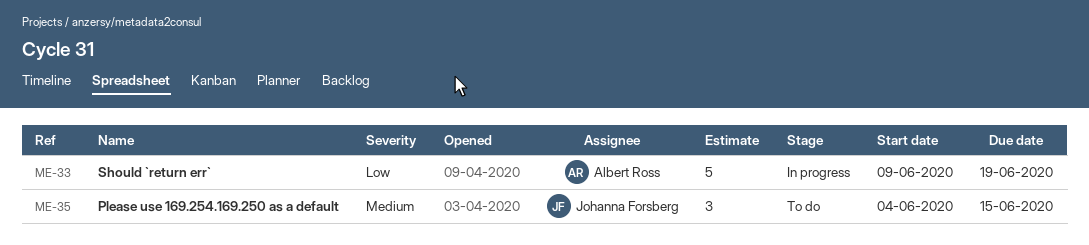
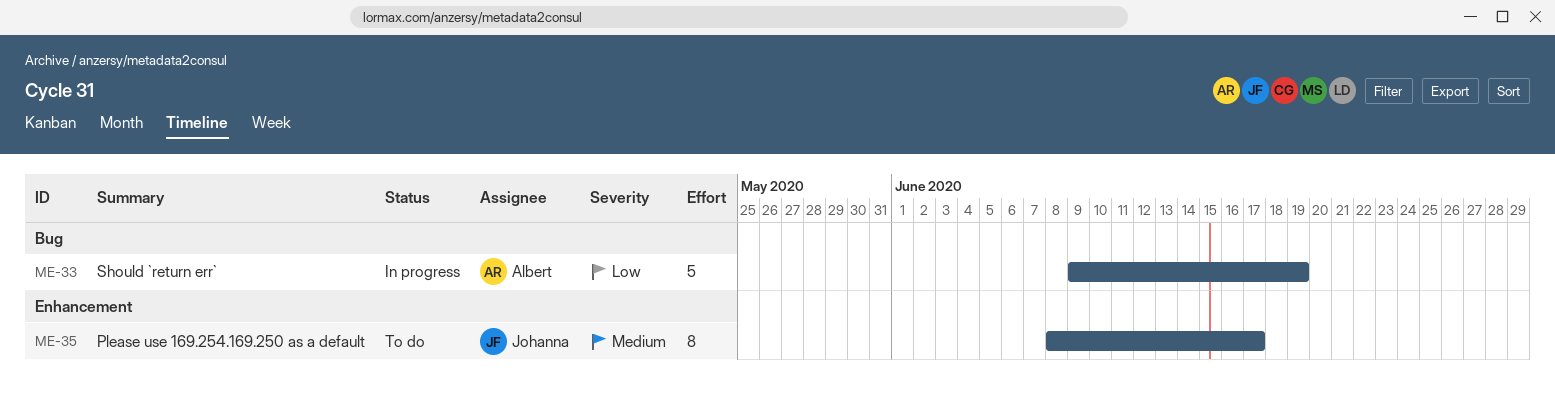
ME-35, estimate: 3 -> 8
ME-35, start: Jun 4 -> Jun 8
ME-35, due: Jun 15 -> Jun 17

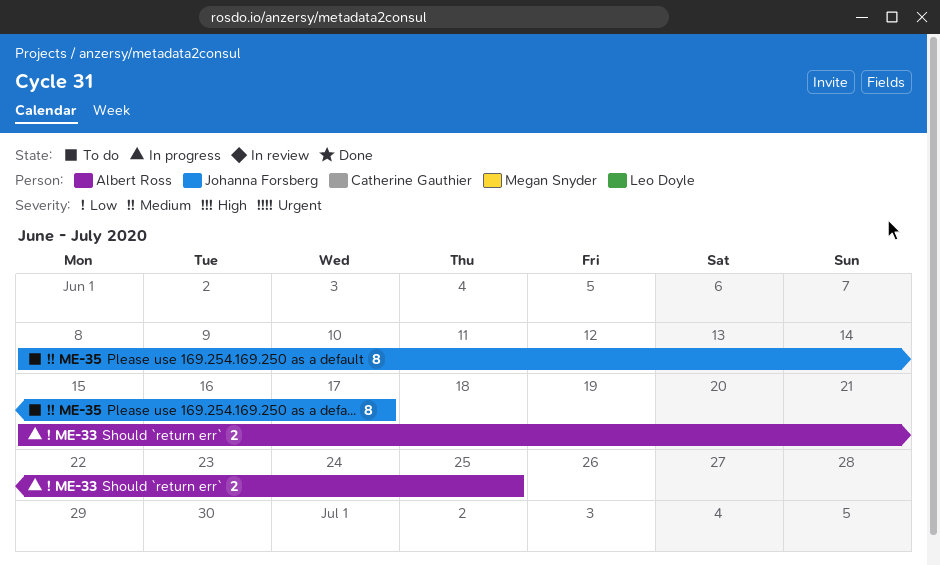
ME-33, estimate: 5 -> 2
ME-33, start: Jun 9 -> Jun 15
ME-33, due: Jun 19 -> Jun 25

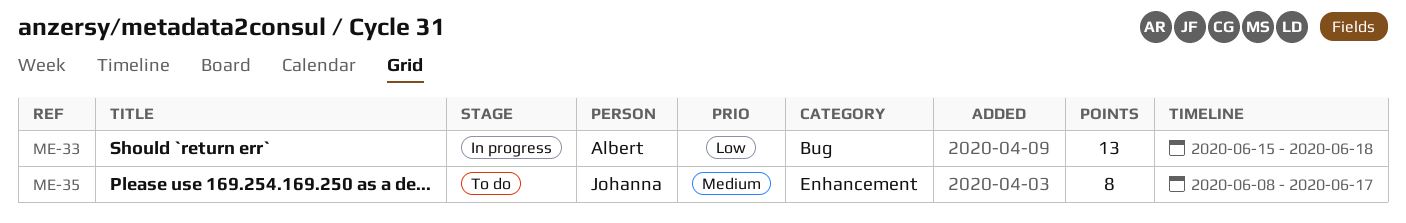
ME-33, estimate: 2 -> 13
ME-33, due: Jun 25 -> Jun 18

